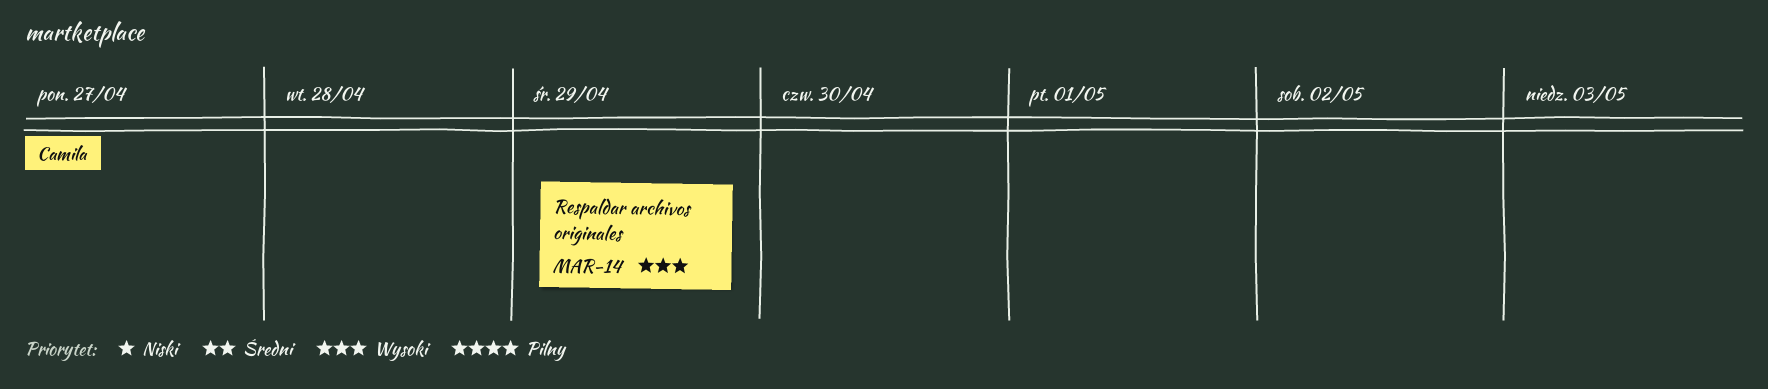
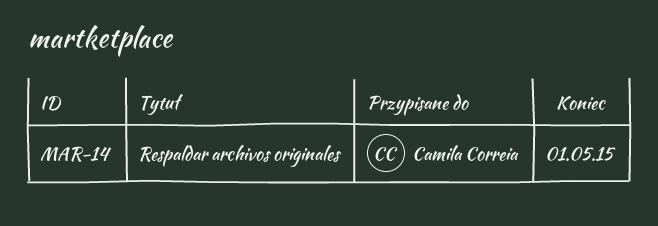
MAR-14, due: Apr 29 -> May 1

